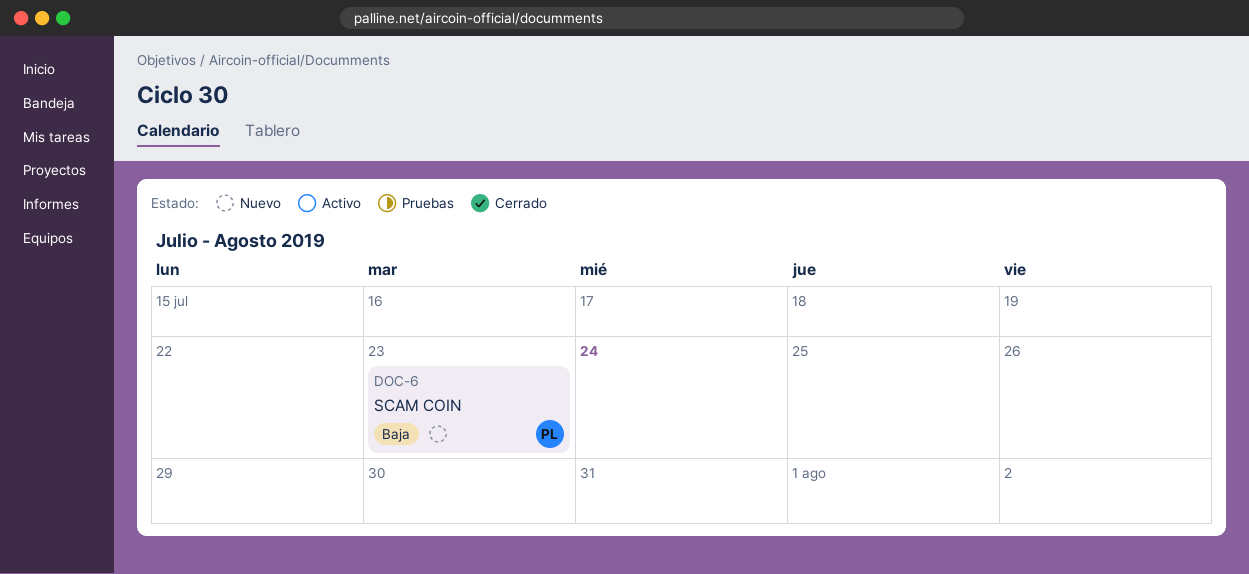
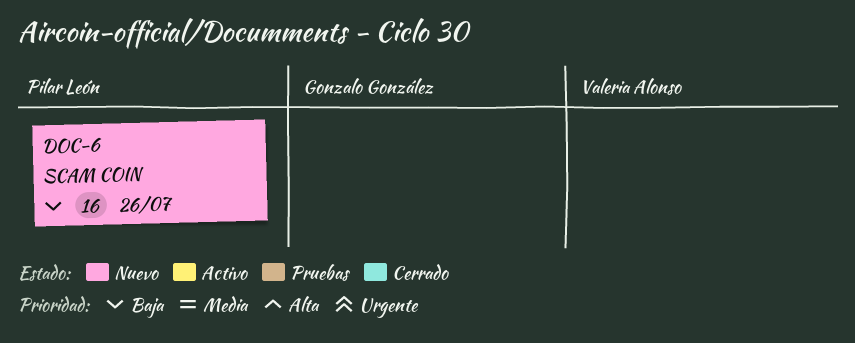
DOC-6, due: Jul 23 -> Jul 26

